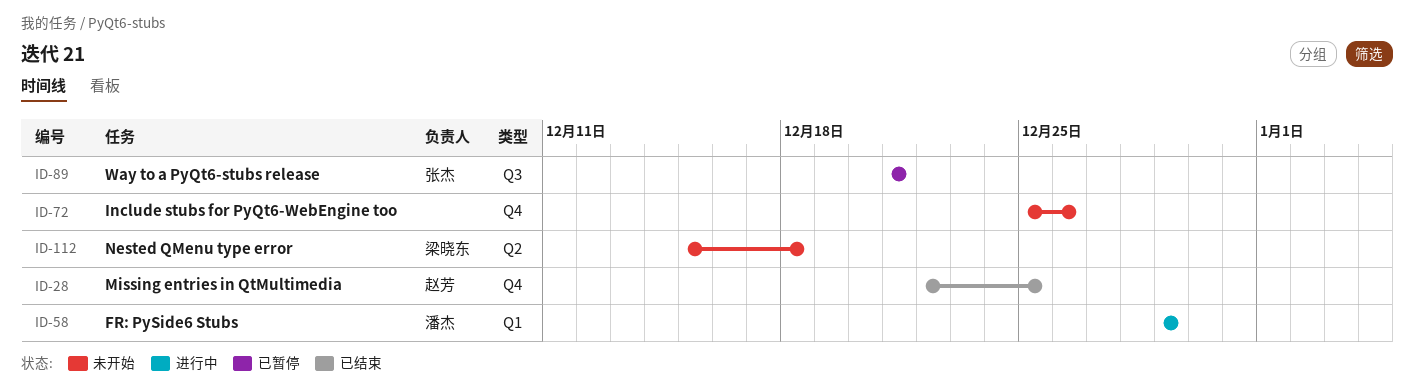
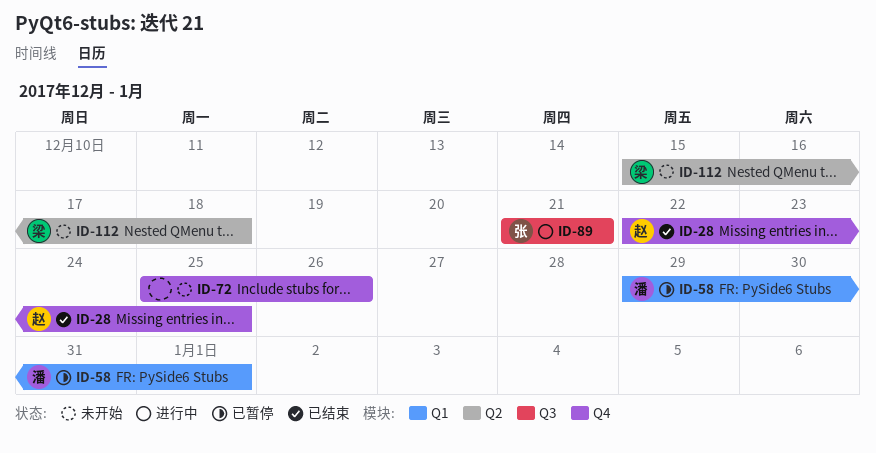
ID-58, status: 进行中 -> 已暂停
ID-58, due: Dec 29 -> Jan 1
ID-89, status: 已暂停 -> 进行中

